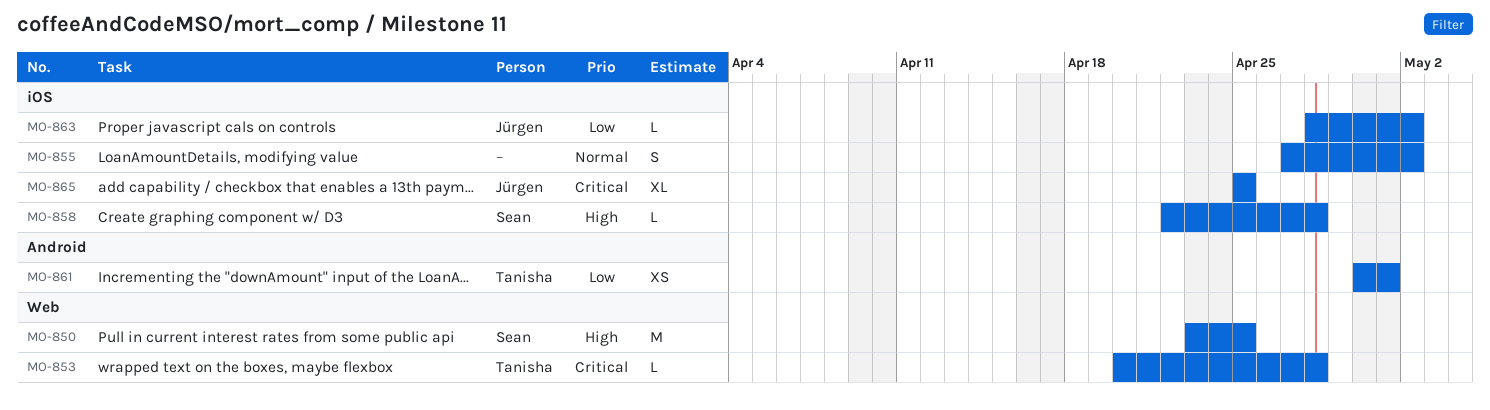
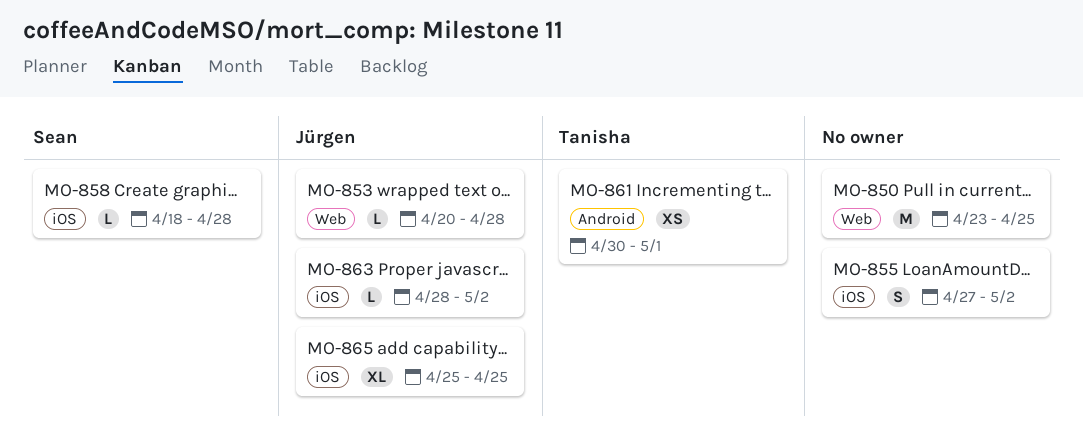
MO-850, owner: Sean -> none
MO-853, owner: Tanisha -> Jürgen
MO-858, start: Apr 22 -> Apr 18

